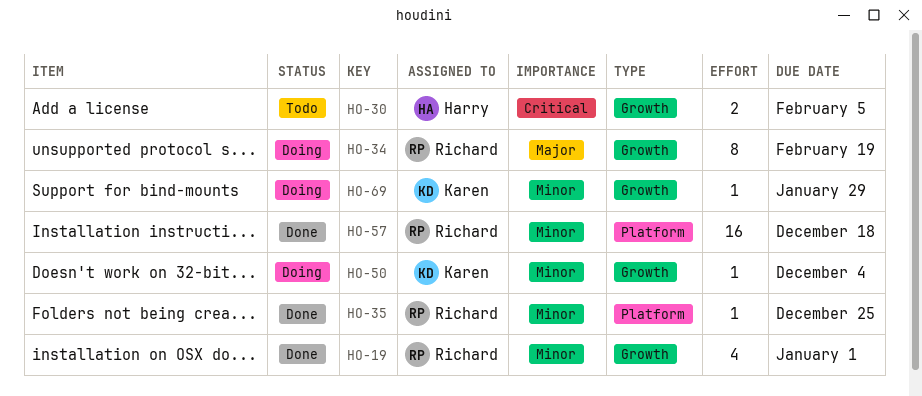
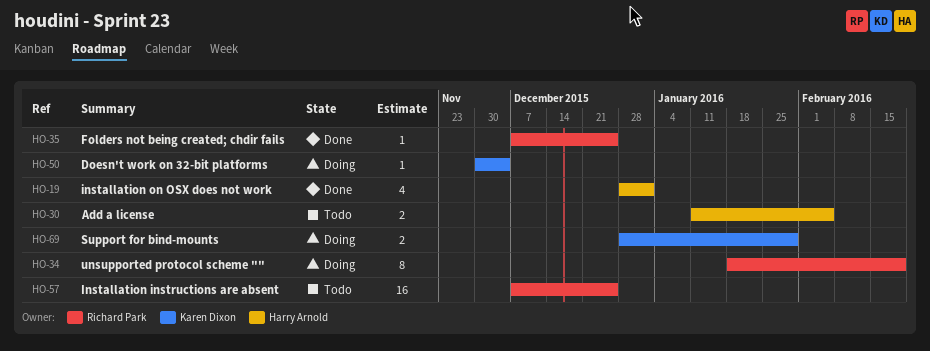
HO-19, owner: Richard Park -> Harry Arnold
HO-57, status: Done -> Todo
HO-57, due: Dec 18 -> Dec 25
HO-69, estimate: 1 -> 2

